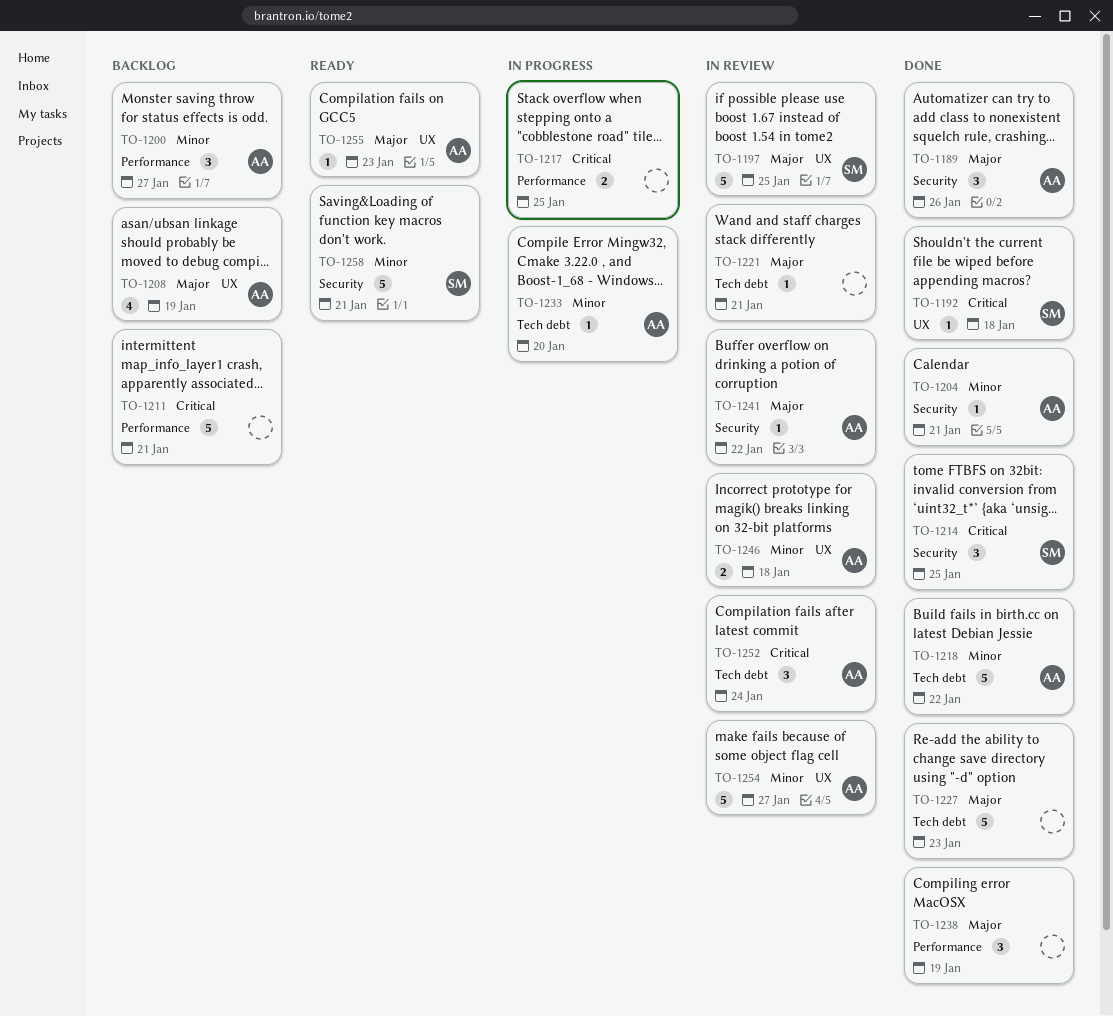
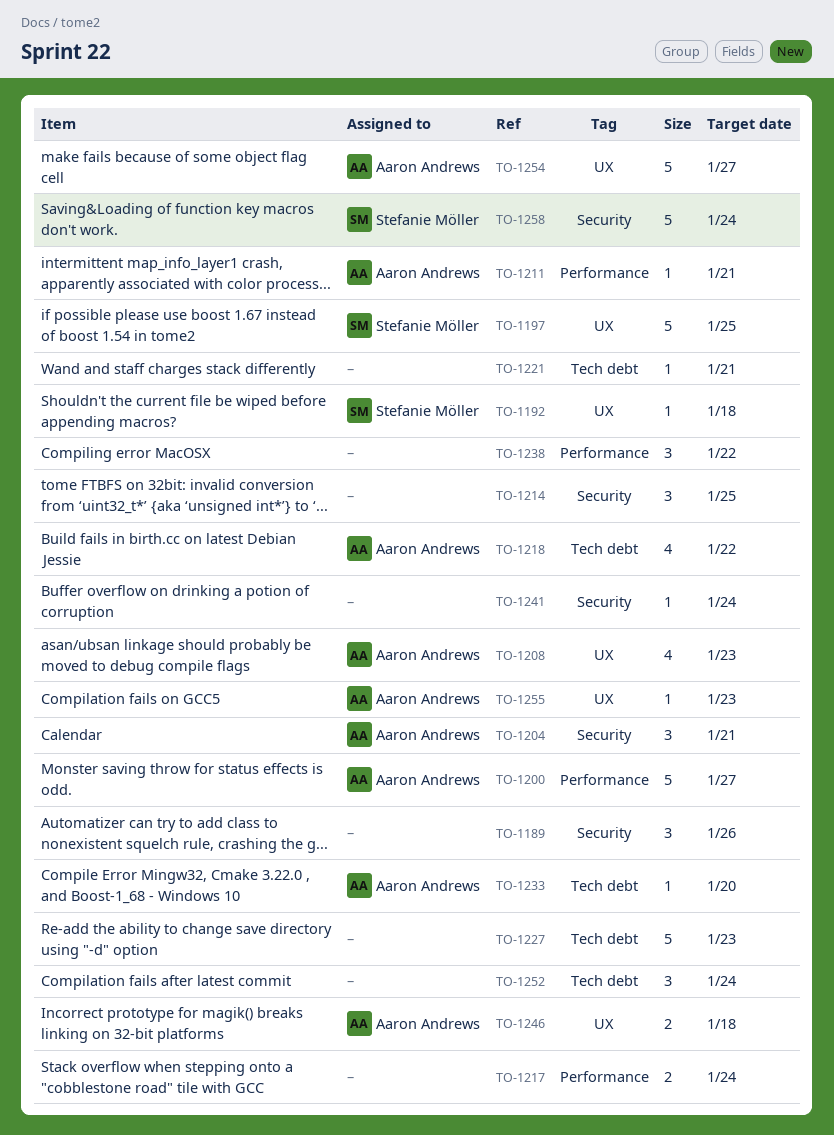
TO-1189, owner: Aaron Andrews -> none
TO-1200, estimate: 3 -> 5
TO-1204, estimate: 1 -> 3
TO-1208, due: Jan 19 -> Jan 23
TO-1211, owner: none -> Aaron Andrews
TO-1211, estimate: 5 -> 1
TO-1214, owner: Stefanie Möller -> none
TO-1217, due: Jan 25 -> Jan 24
TO-1218, estimate: 5 -> 4
TO-1238, due: Jan 19 -> Jan 22
TO-1241, owner: Aaron Andrews -> none
TO-1241, due: Jan 22 -> Jan 24
TO-1252, owner: Aaron Andrews -> none
TO-1258, due: Jan 21 -> Jan 24

